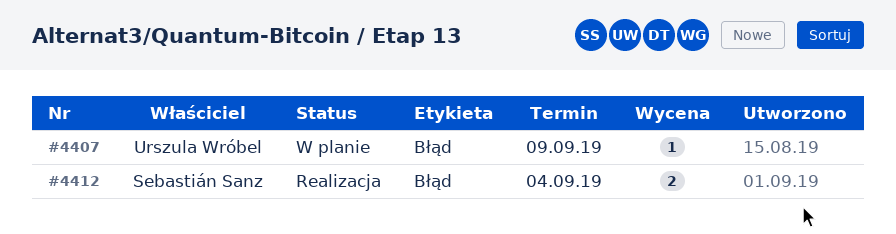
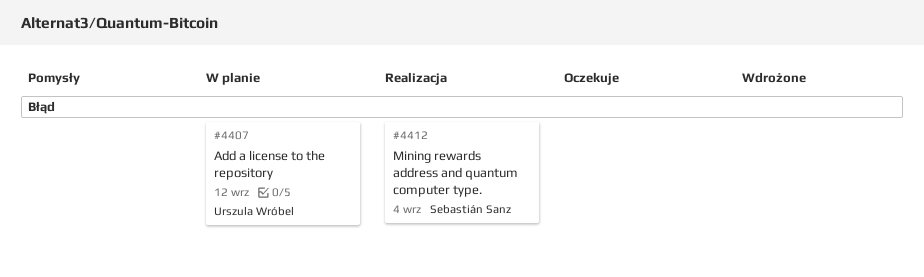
#4407, due: Sep 9 -> Sep 12

